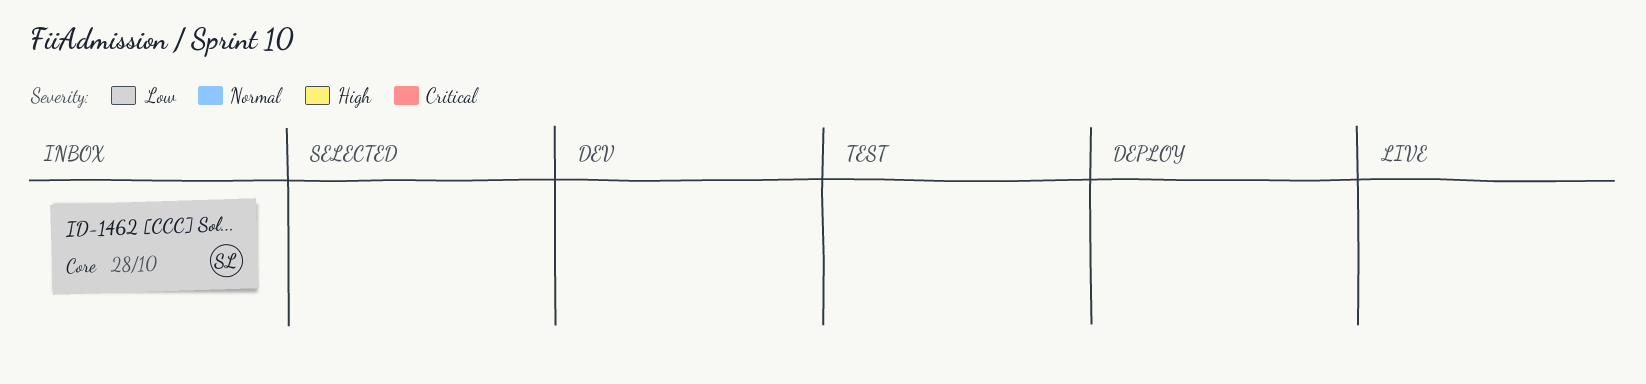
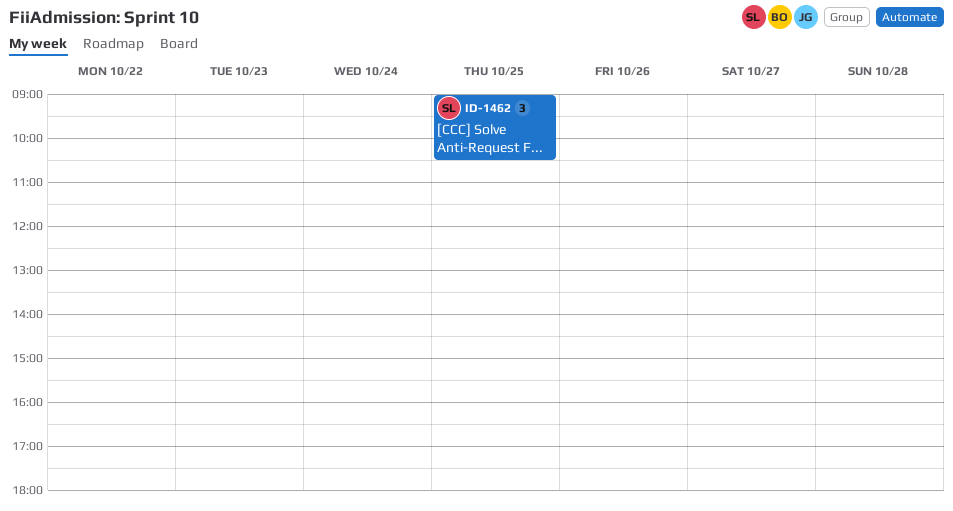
ID-1462, day: Oct 28 -> Oct 25

